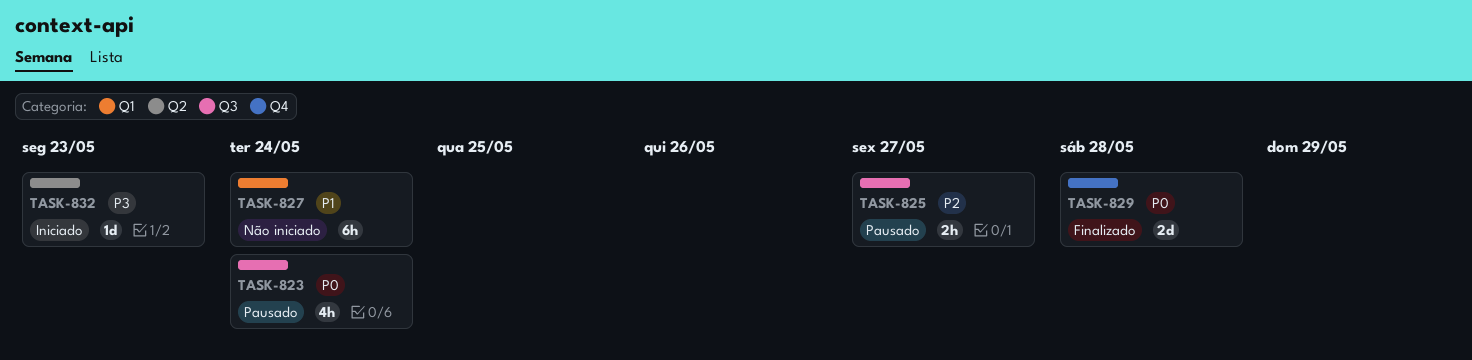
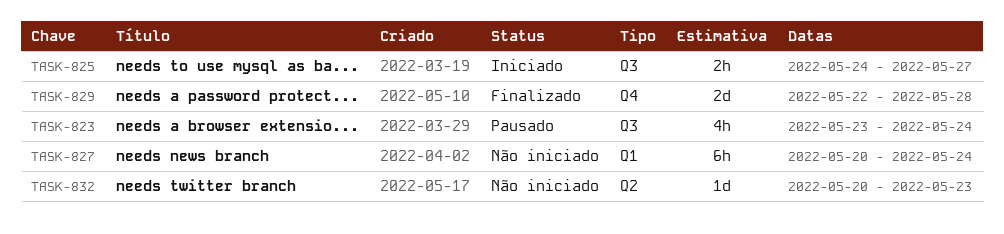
TASK-825, status: Pausado -> Iniciado
TASK-832, status: Iniciado -> Não iniciado

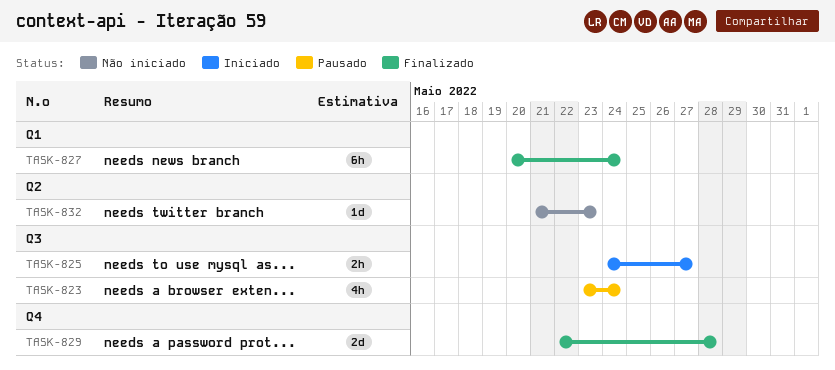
TASK-827, status: Não iniciado -> Finalizado
TASK-832, start: May 20 -> May 21

